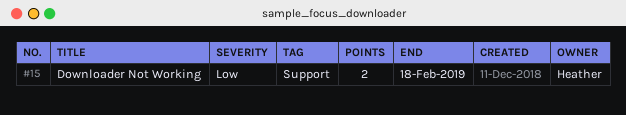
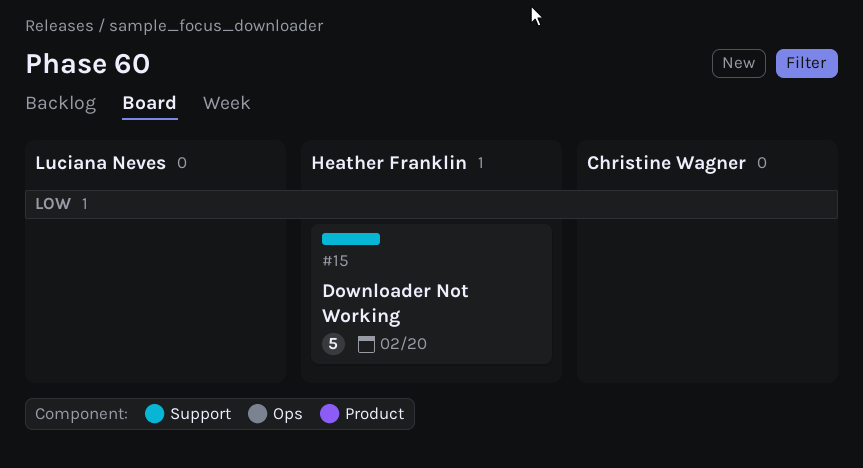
#15, estimate: 2 -> 5
#15, due: Feb 18 -> Feb 20

